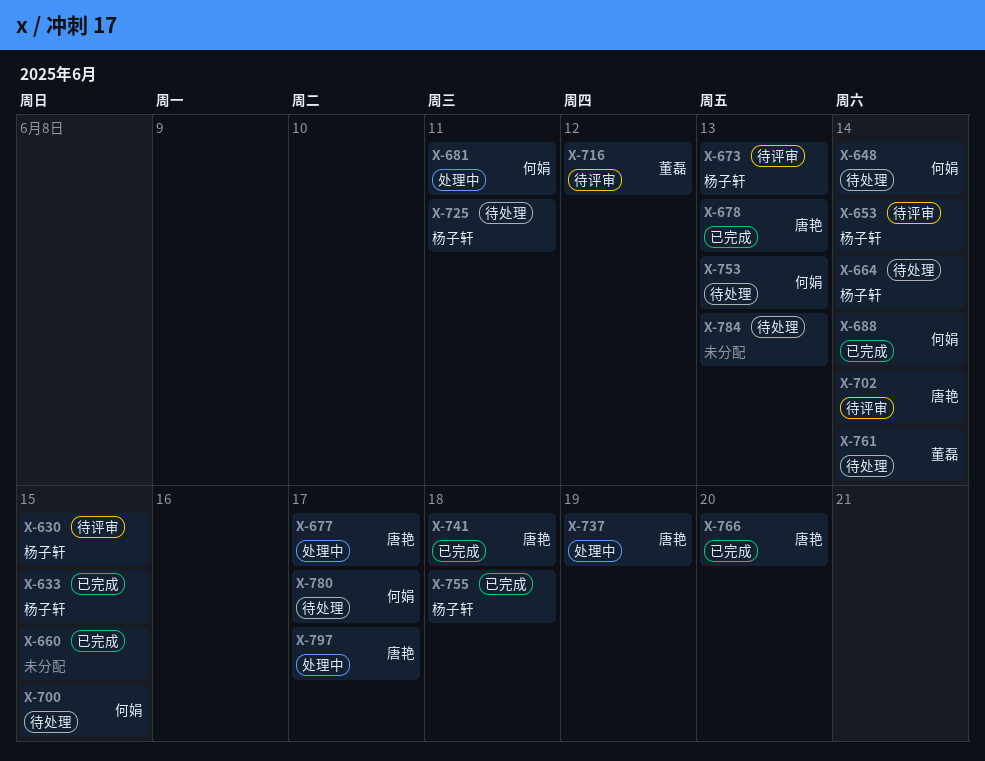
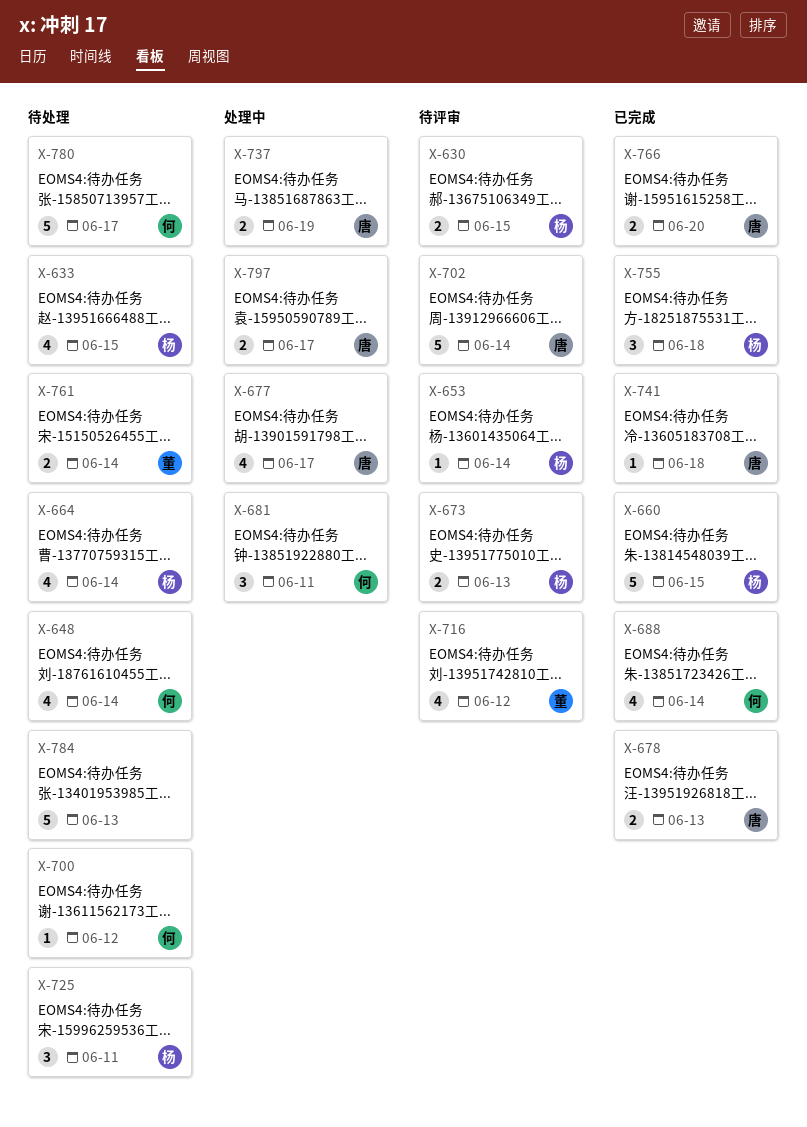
X-633, status: 已完成 -> 待处理
X-660, owner: none -> 杨子轩
X-700, due: Jun 15 -> Jun 12
X-753: present -> none

